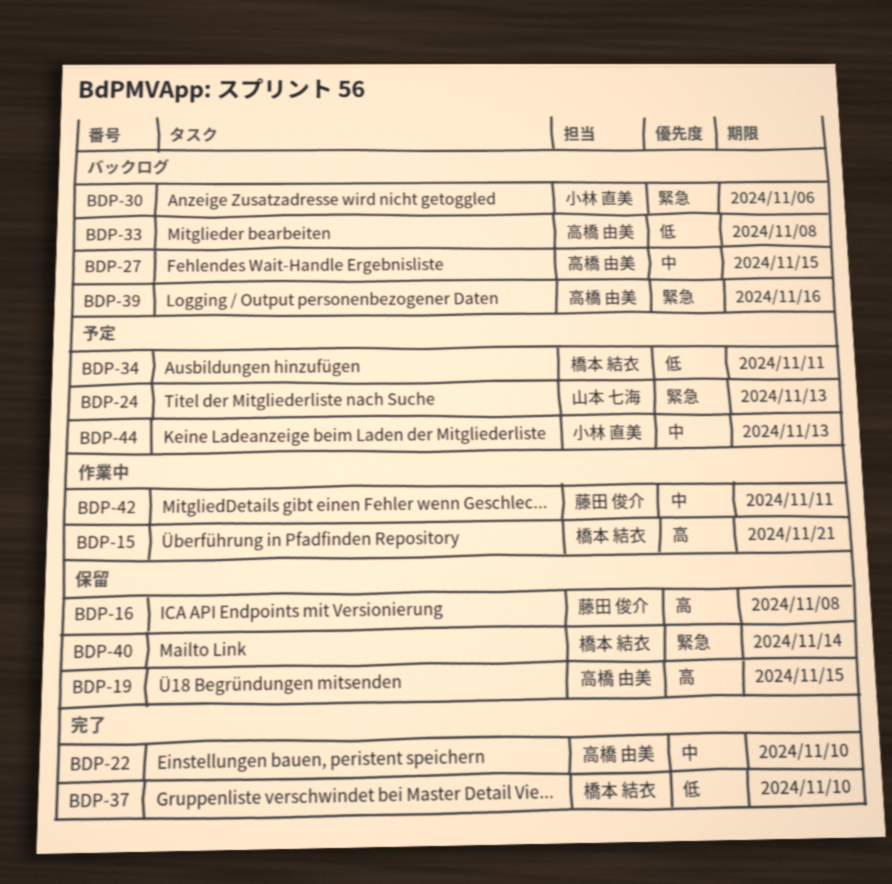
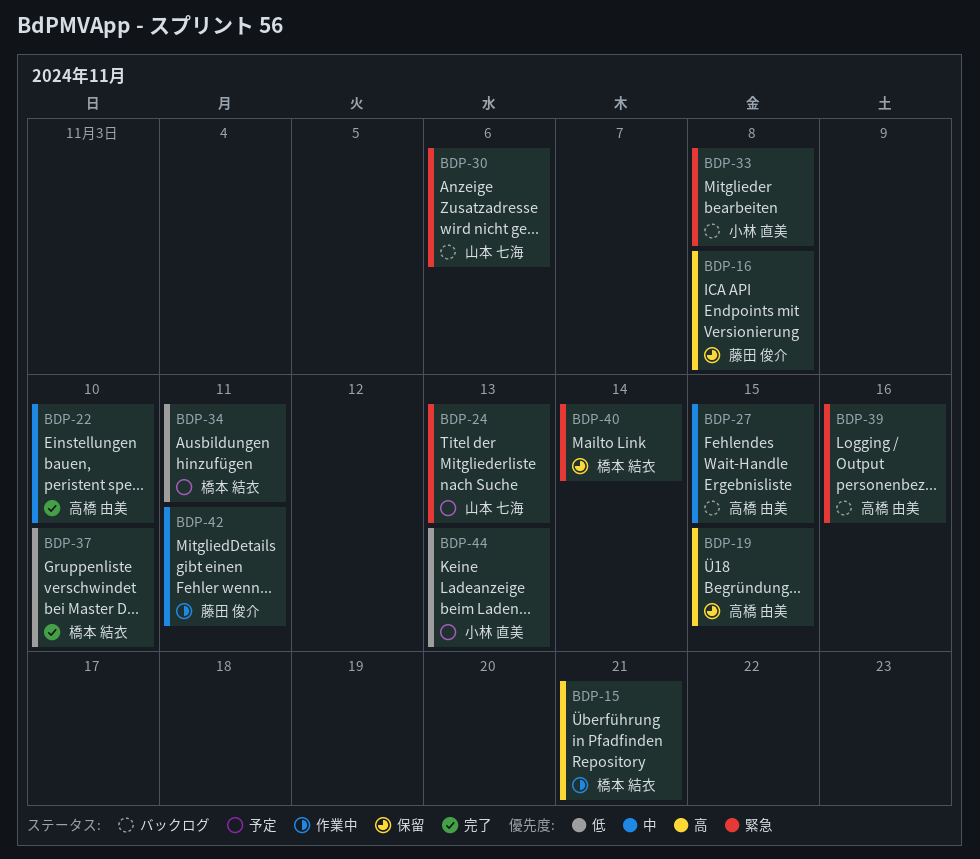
BDP-30, owner: 小林 直美 -> 山本 七海
BDP-33, owner: 高橋 由美 -> 小林 直美
BDP-33, priority: 低 -> 緊急
BDP-44, priority: 中 -> 低

